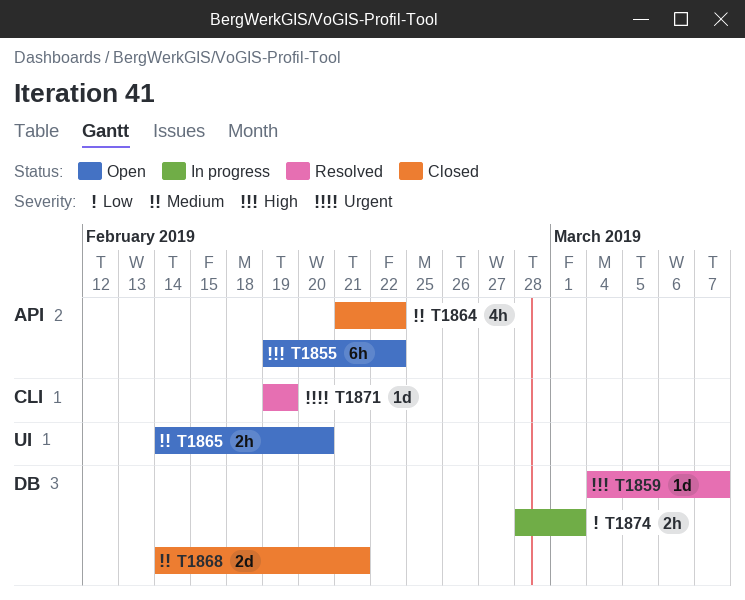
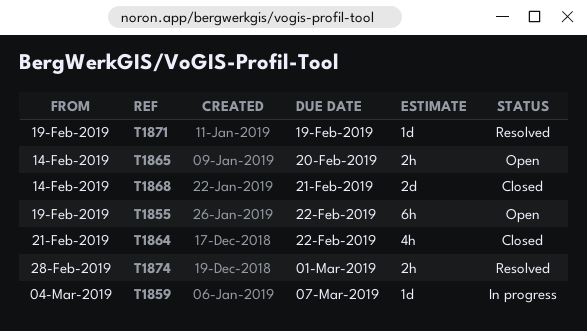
T1859, status: Resolved -> In progress
T1874, status: In progress -> Resolved

